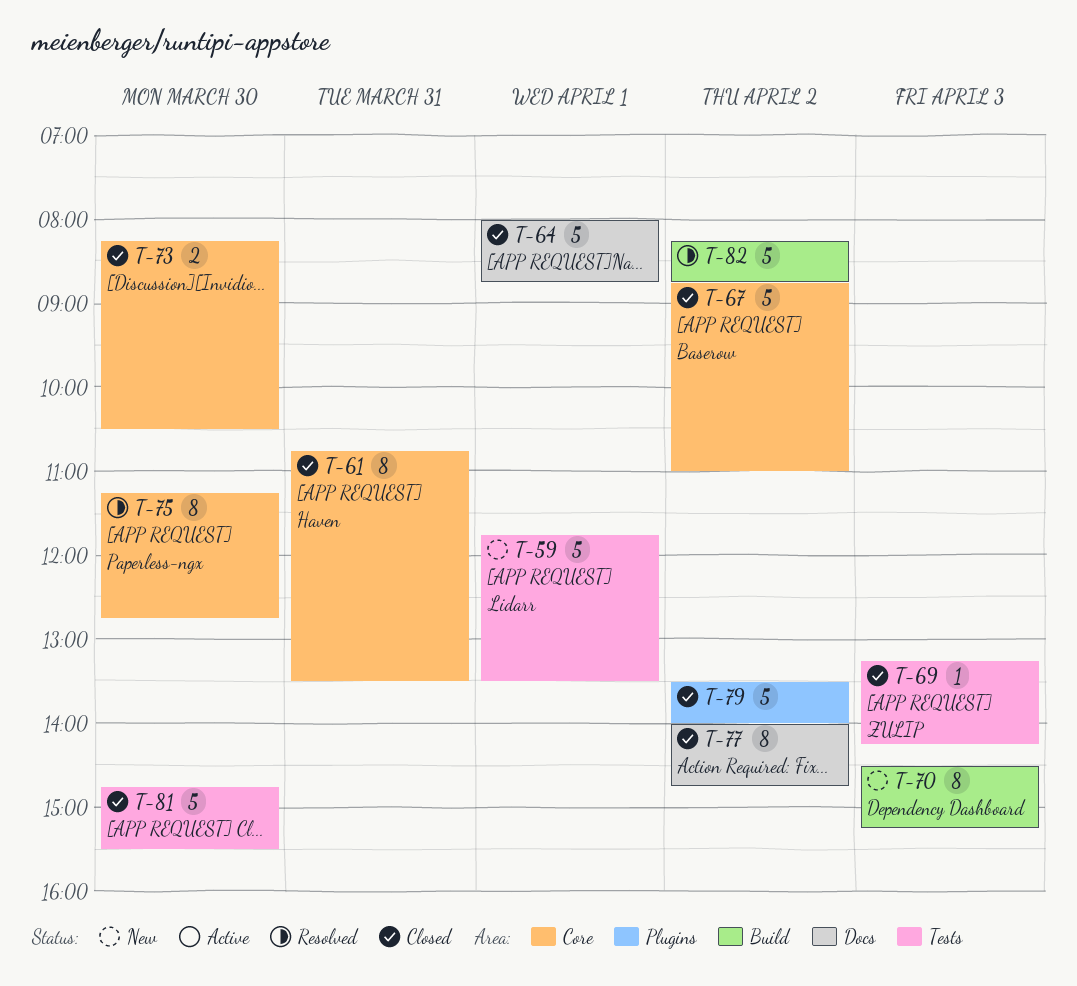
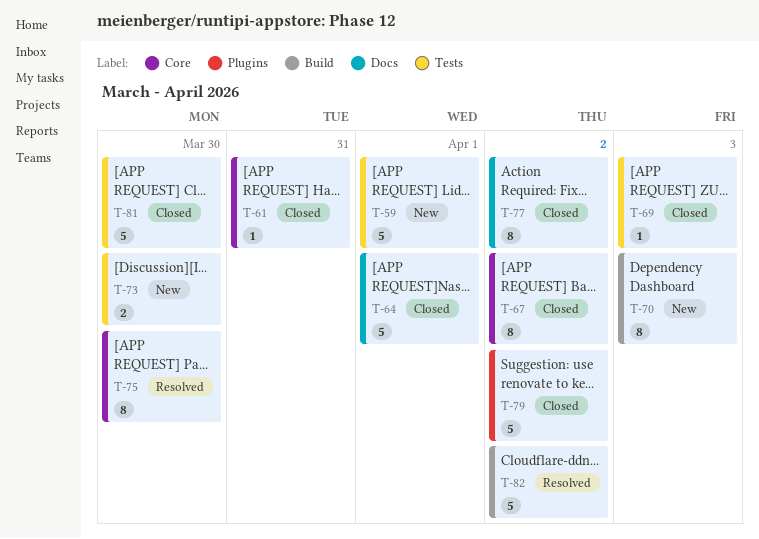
T-61, estimate: 8 -> 1
T-67, estimate: 5 -> 8
T-73, status: Closed -> New
T-73, label: Core -> Tests

